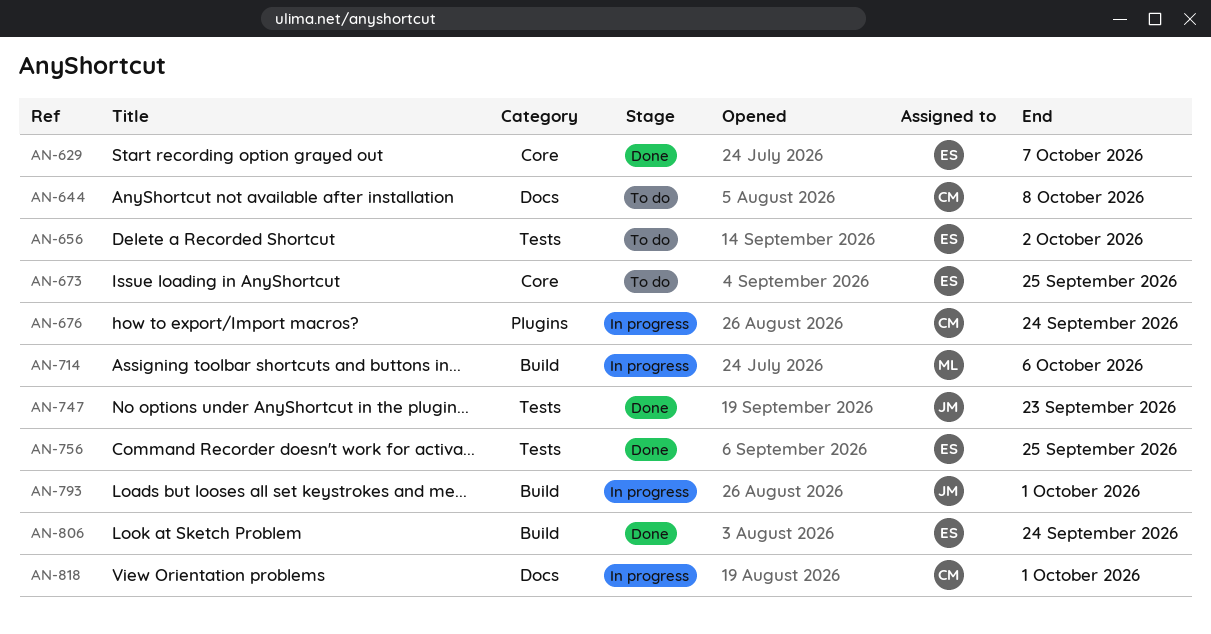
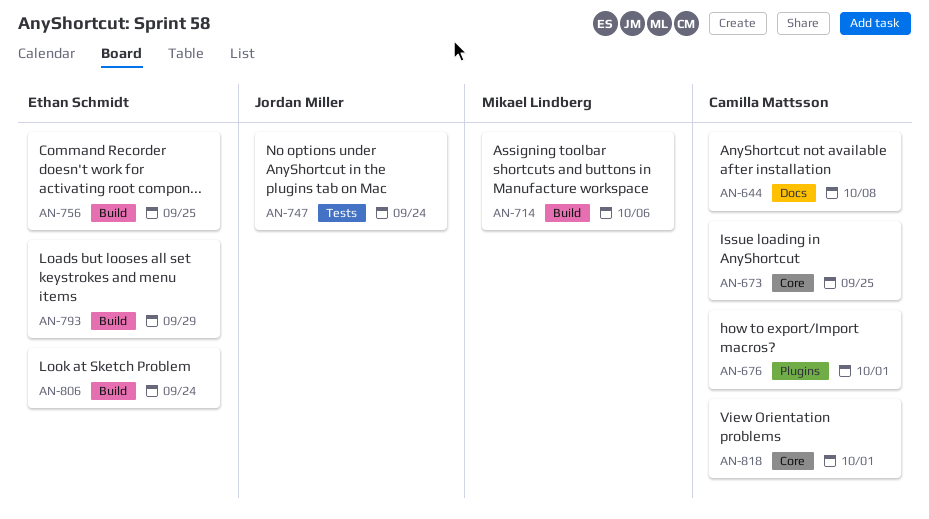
AN-629: present -> none
AN-656: present -> none
AN-673, owner: Ethan Schmidt -> Camilla Mattsson
AN-676, due: Sep 24 -> Oct 1
AN-747, due: Sep 23 -> Sep 24
AN-756, label: Tests -> Build
AN-793, owner: Jordan Miller -> Ethan Schmidt
AN-793, due: Oct 1 -> Sep 29
AN-818, label: Docs -> Core

